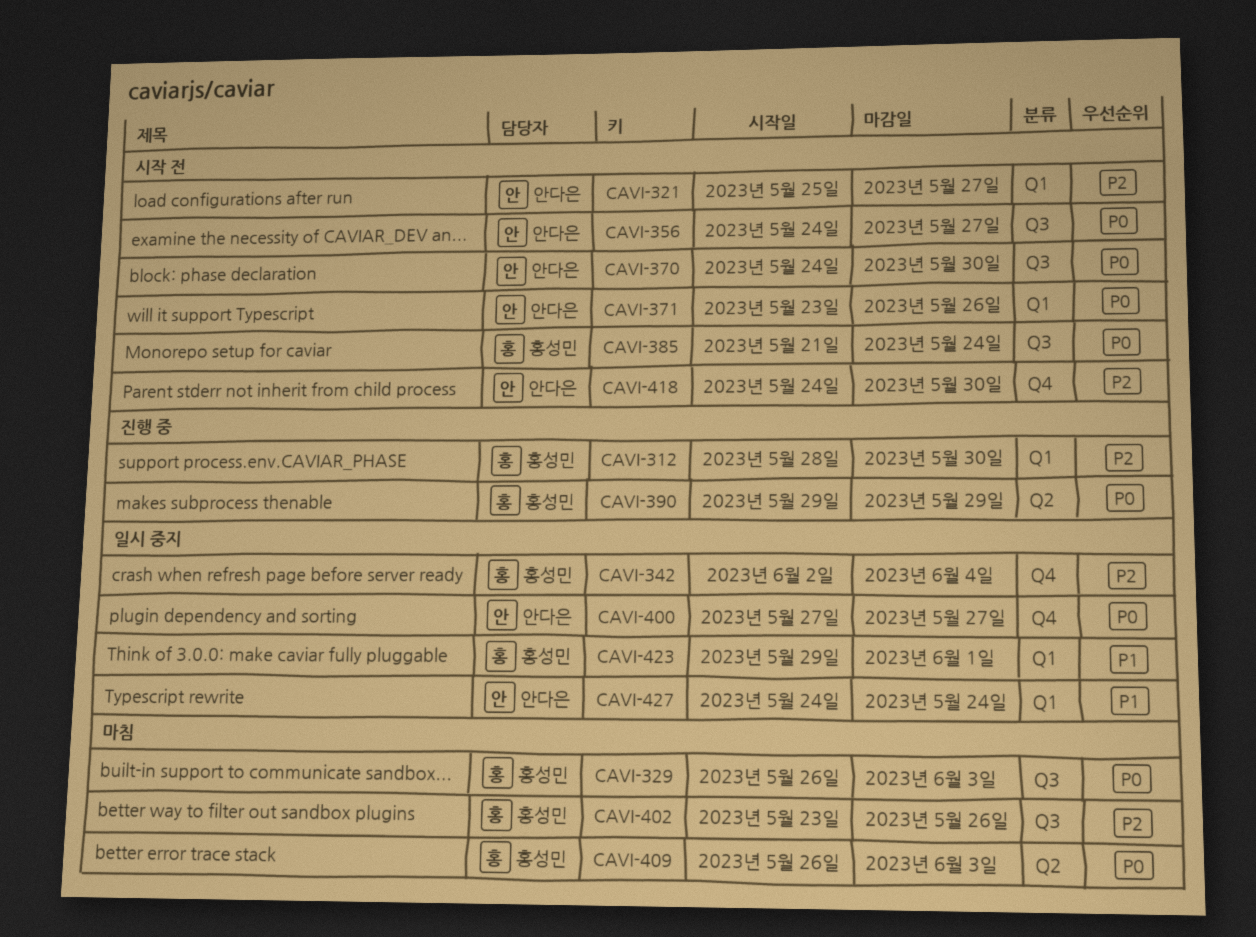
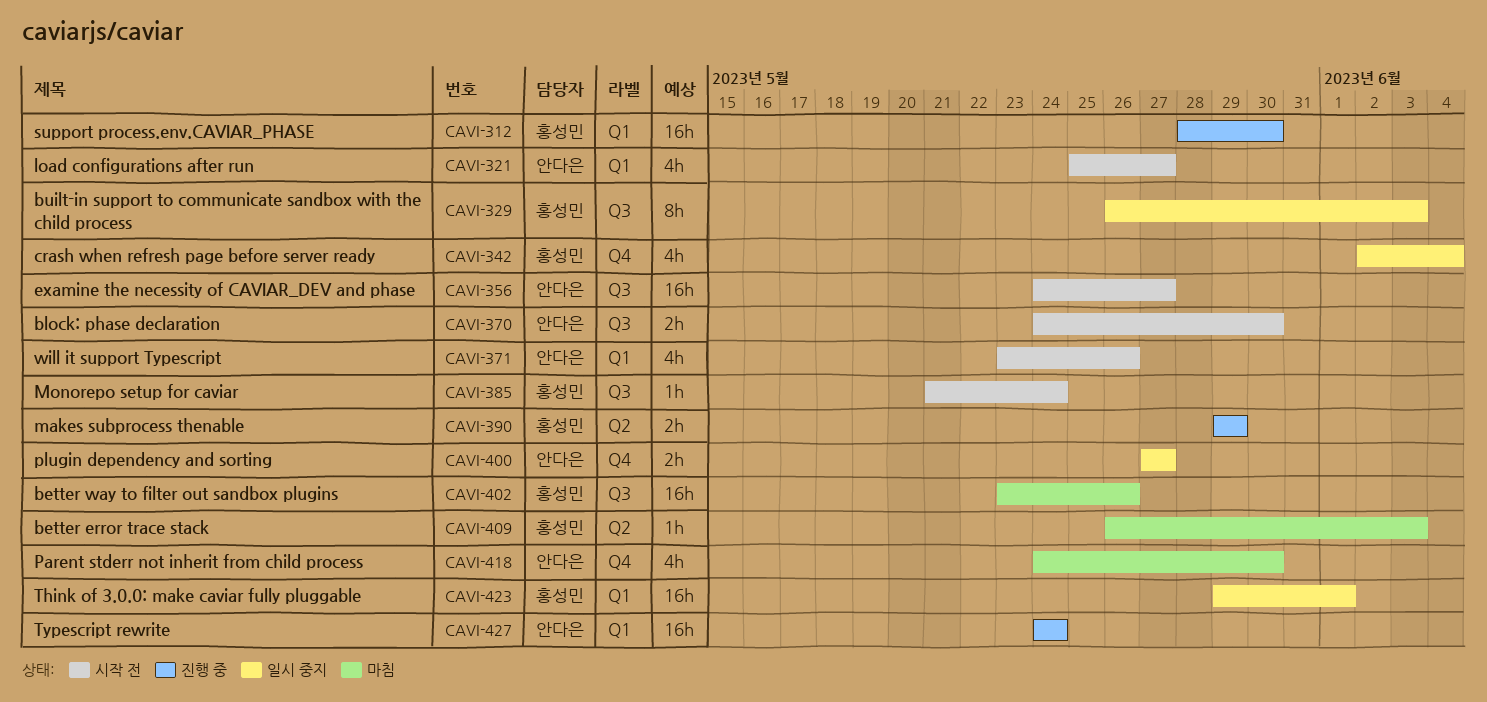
CAVI-329, status: 마침 -> 일시 중지
CAVI-418, status: 시작 전 -> 마침
CAVI-427, status: 일시 중지 -> 진행 중

